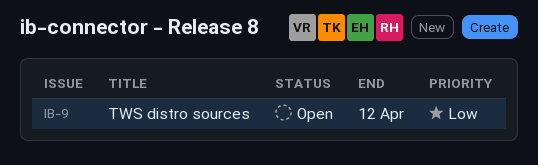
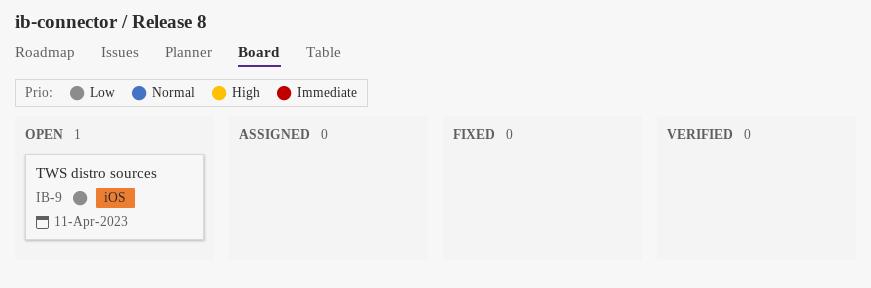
IB-9, due: Apr 12 -> Apr 11

